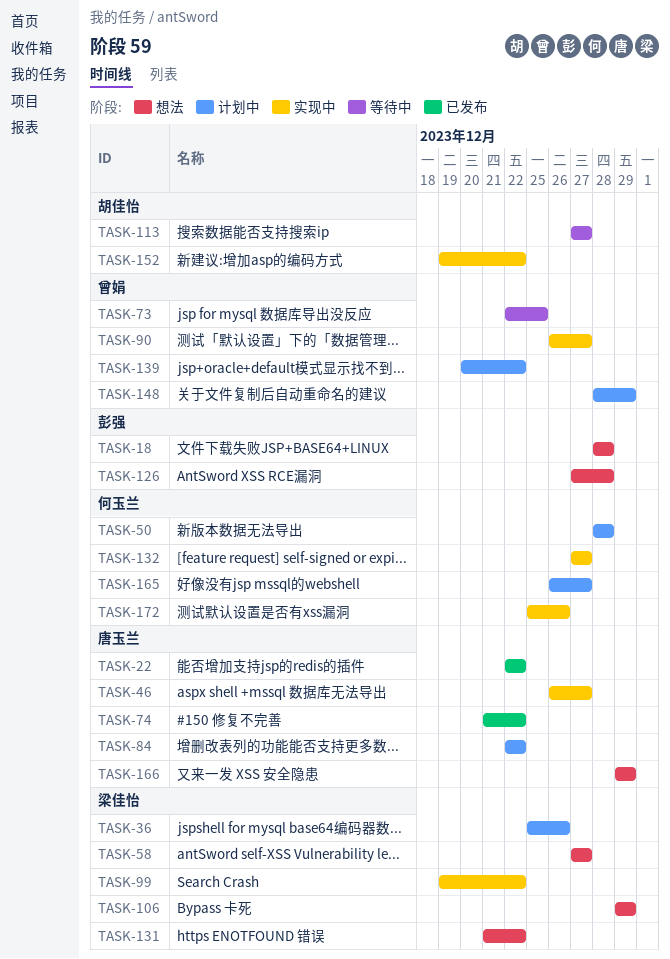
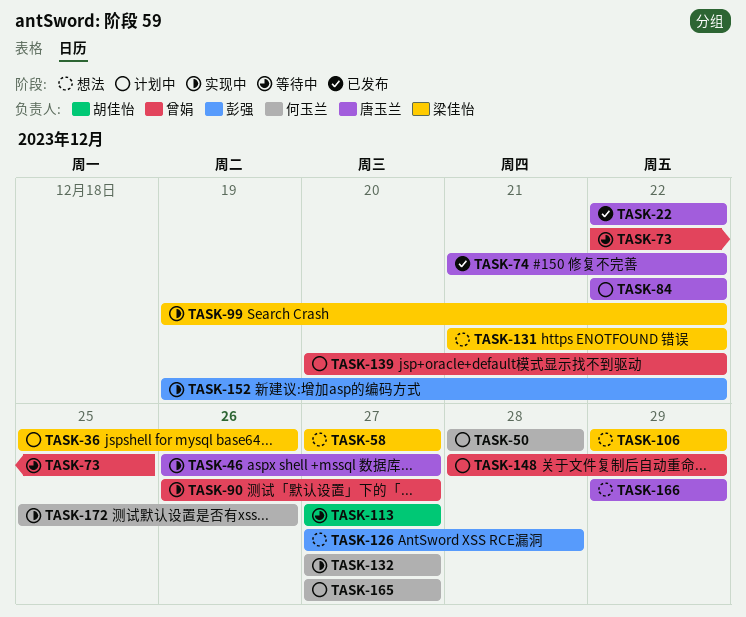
TASK-18: present -> none
TASK-152, owner: 胡佳怡 -> 彭强
TASK-165, start: Dec 26 -> Dec 27

